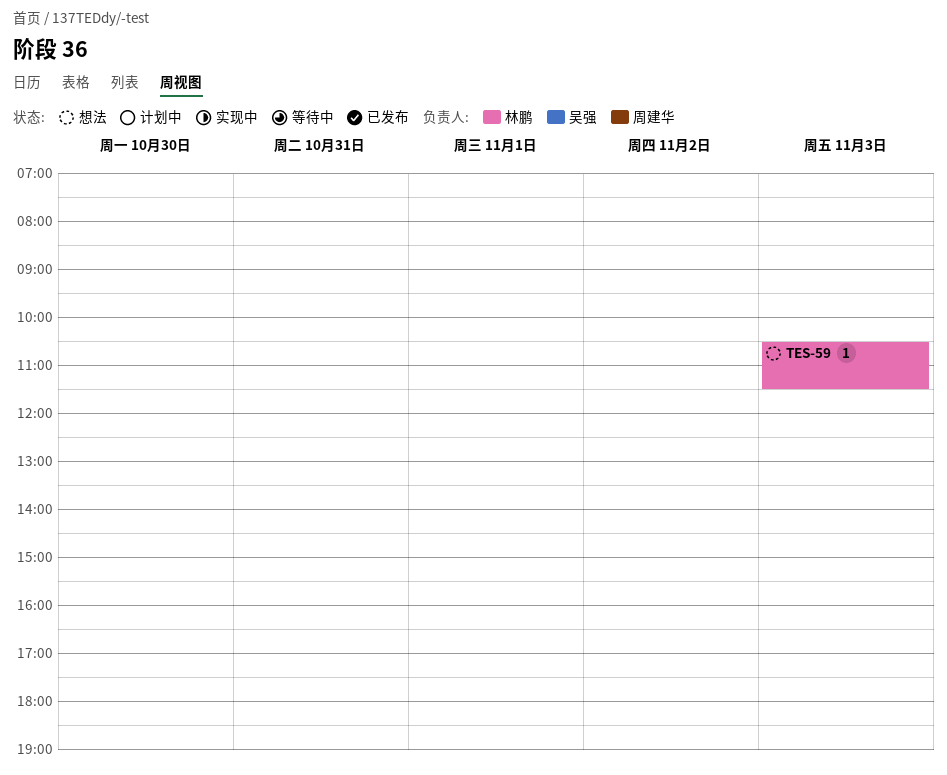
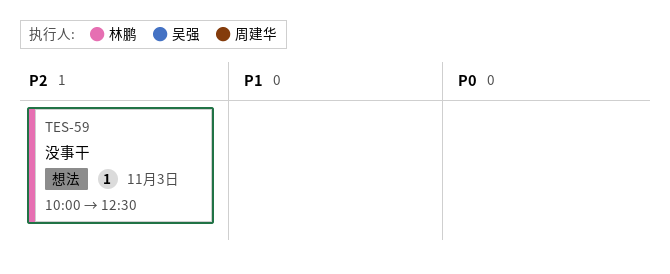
TES-59, begins: 10:30 -> 10:00
TES-59, ends: 11:30 -> 12:30

